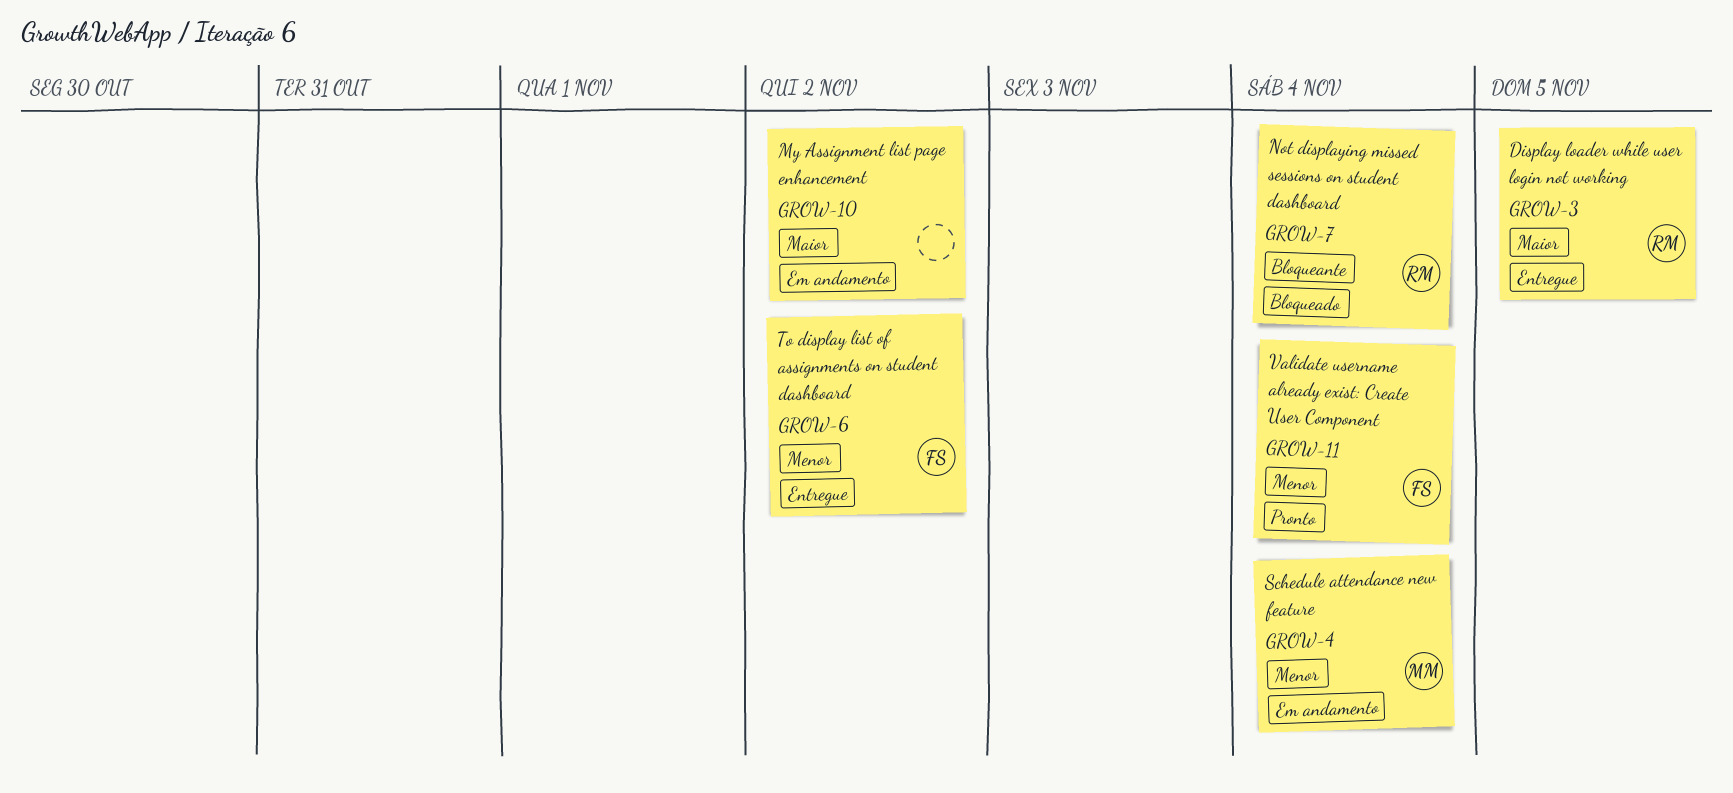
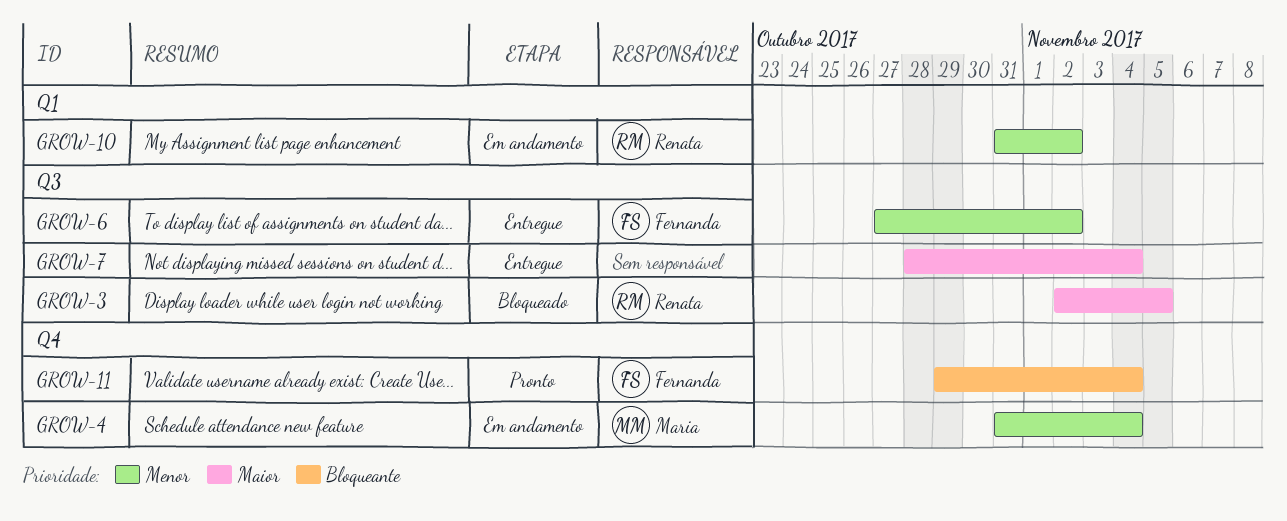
GROW-3, status: Entregue -> Bloqueado
GROW-7, status: Bloqueado -> Entregue
GROW-7, owner: Renata -> none
GROW-7, priority: Bloqueante -> Maior
GROW-10, owner: none -> Renata
GROW-10, priority: Maior -> Menor
GROW-11, priority: Menor -> Bloqueante

